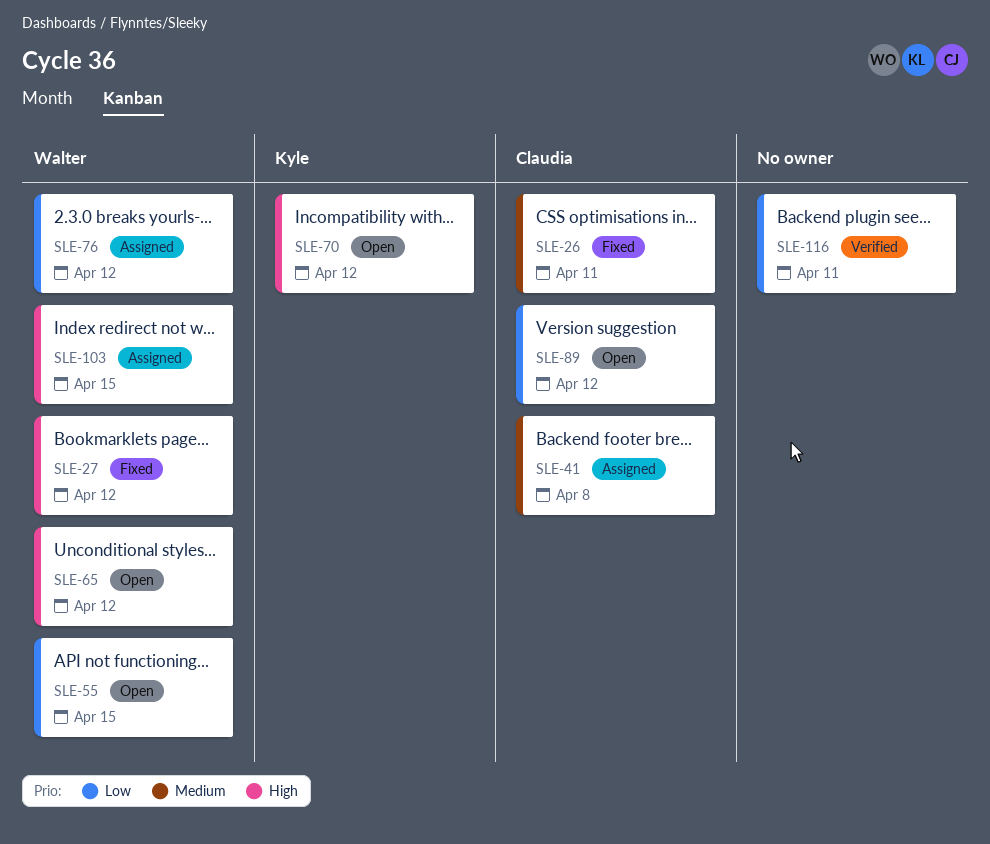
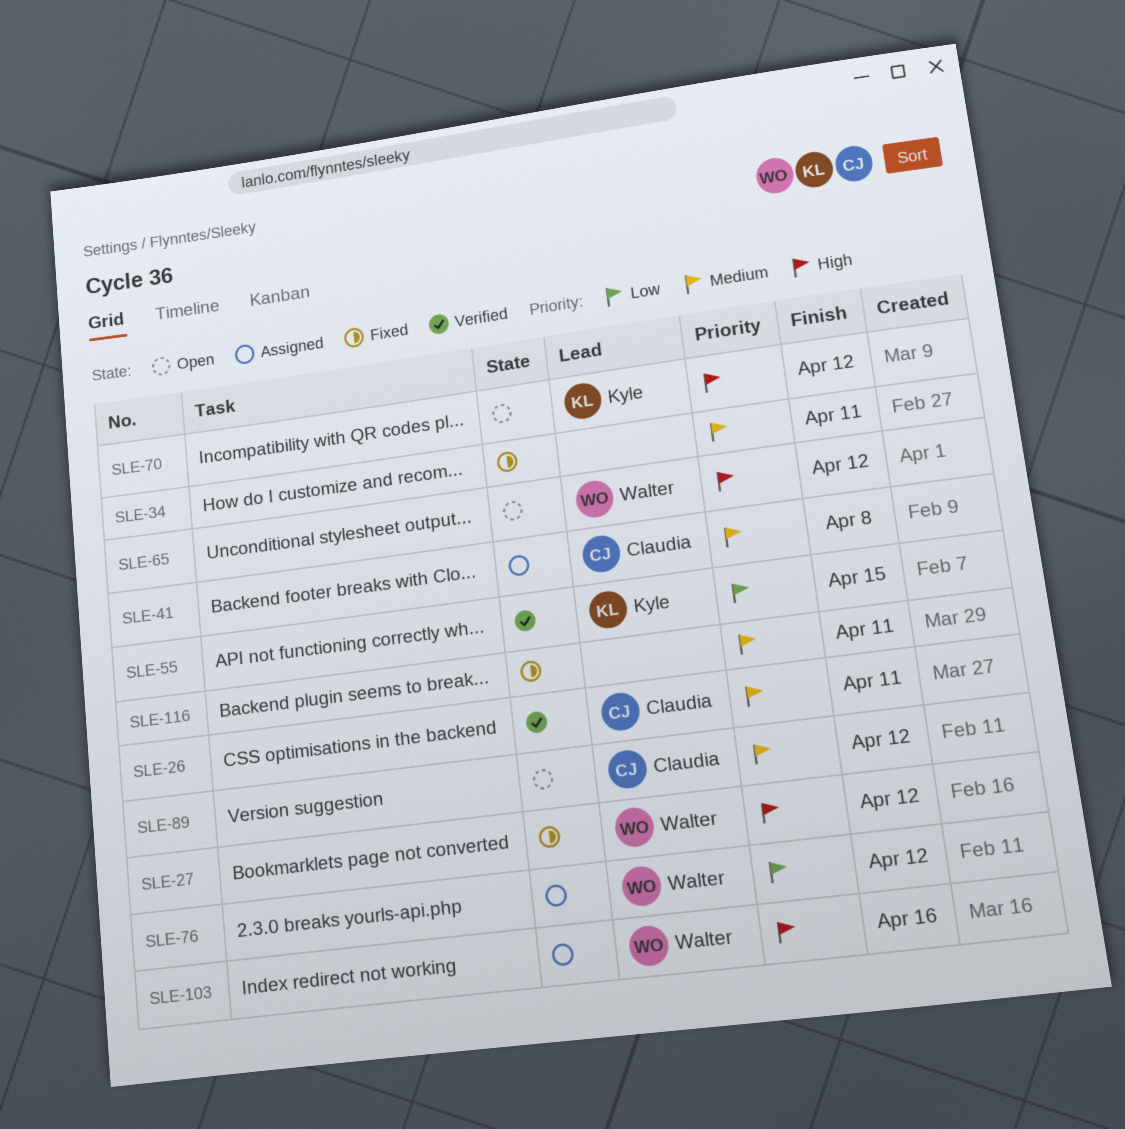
SLE-26, status: Fixed -> Verified
SLE-34: none -> present
SLE-55, status: Open -> Verified
SLE-55, owner: Walter -> Kyle
SLE-89, priority: Low -> Medium
SLE-103, due: Apr 15 -> Apr 16
SLE-116, status: Verified -> Fixed
SLE-116, priority: Low -> Medium

